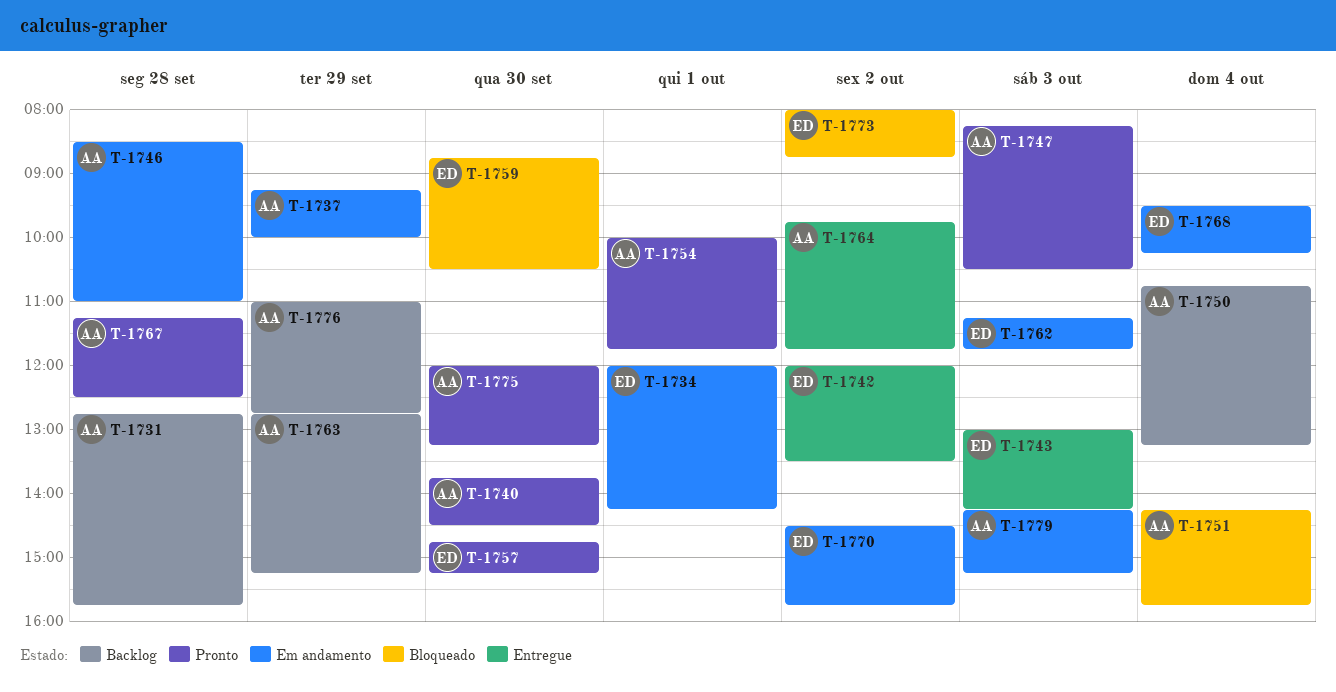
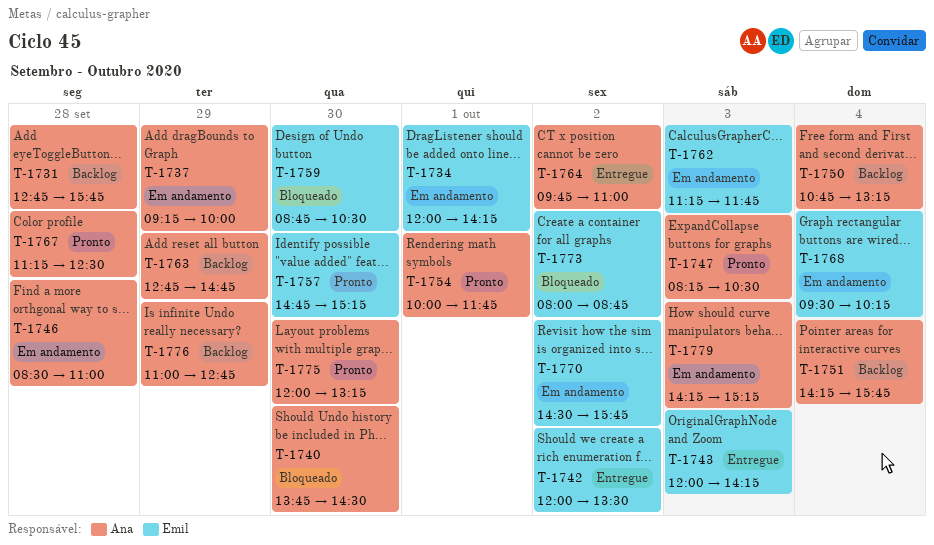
T-1740, status: Pronto -> Bloqueado
T-1743, begins: 13:00 -> 12:00
T-1751, status: Bloqueado -> Backlog
T-1763, ends: 15:15 -> 14:45
T-1764, ends: 11:45 -> 11:00

